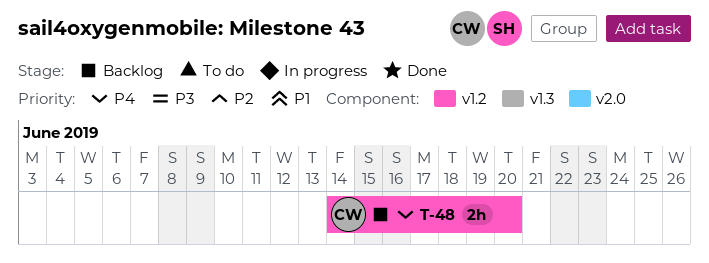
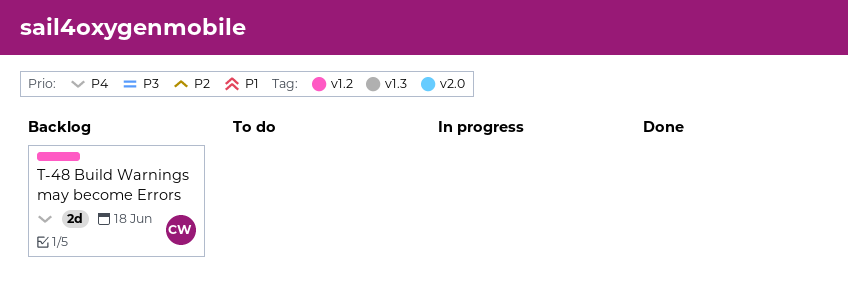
T-48, estimate: 2h -> 2d
T-48, due: Jun 20 -> Jun 18

